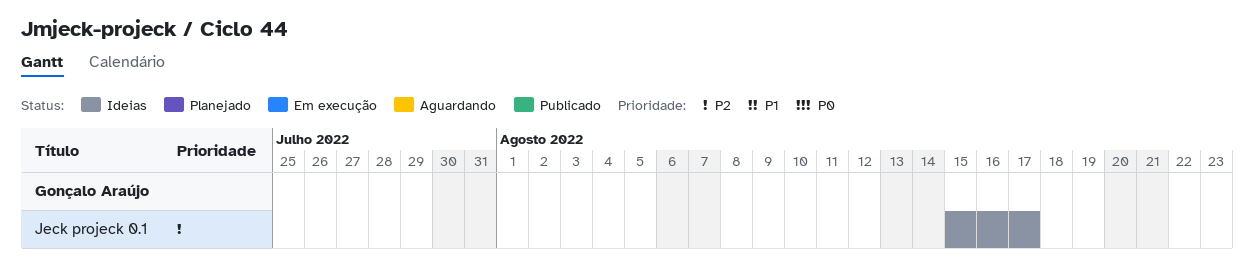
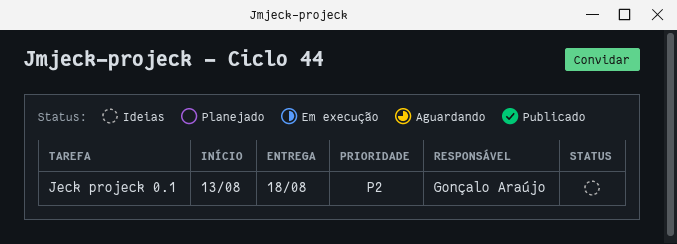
Jeck projeck 0.1, start: Aug 15 -> Aug 13
Jeck projeck 0.1, due: Aug 17 -> Aug 18

